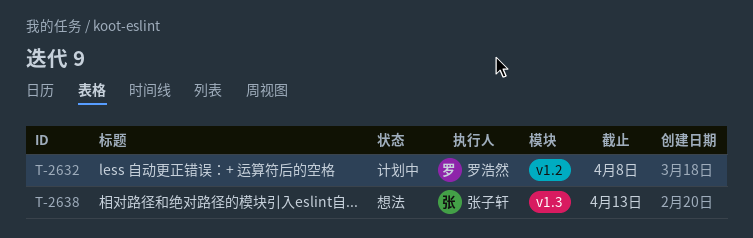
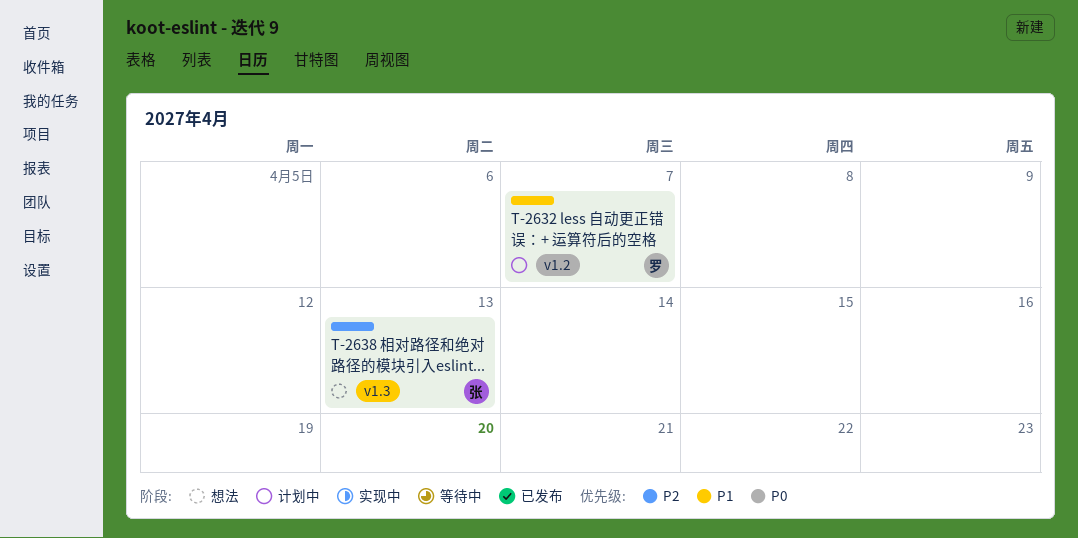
T-2632, due: Apr 8 -> Apr 7

